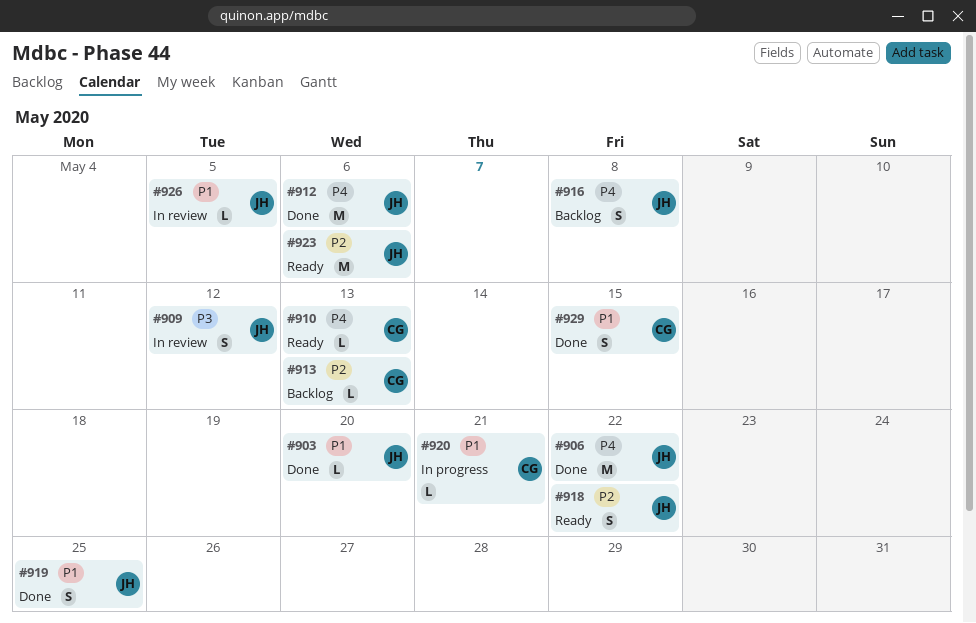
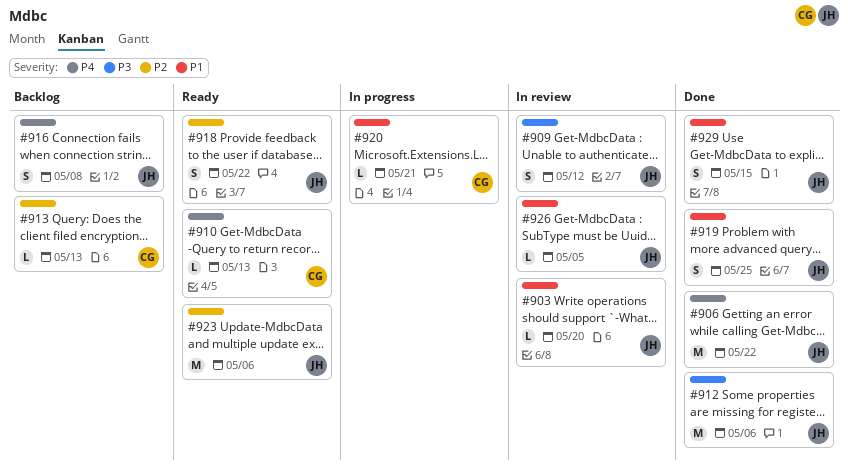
#903, status: Done -> In review
#912, priority: P4 -> P3
#929, owner: CG -> JH

